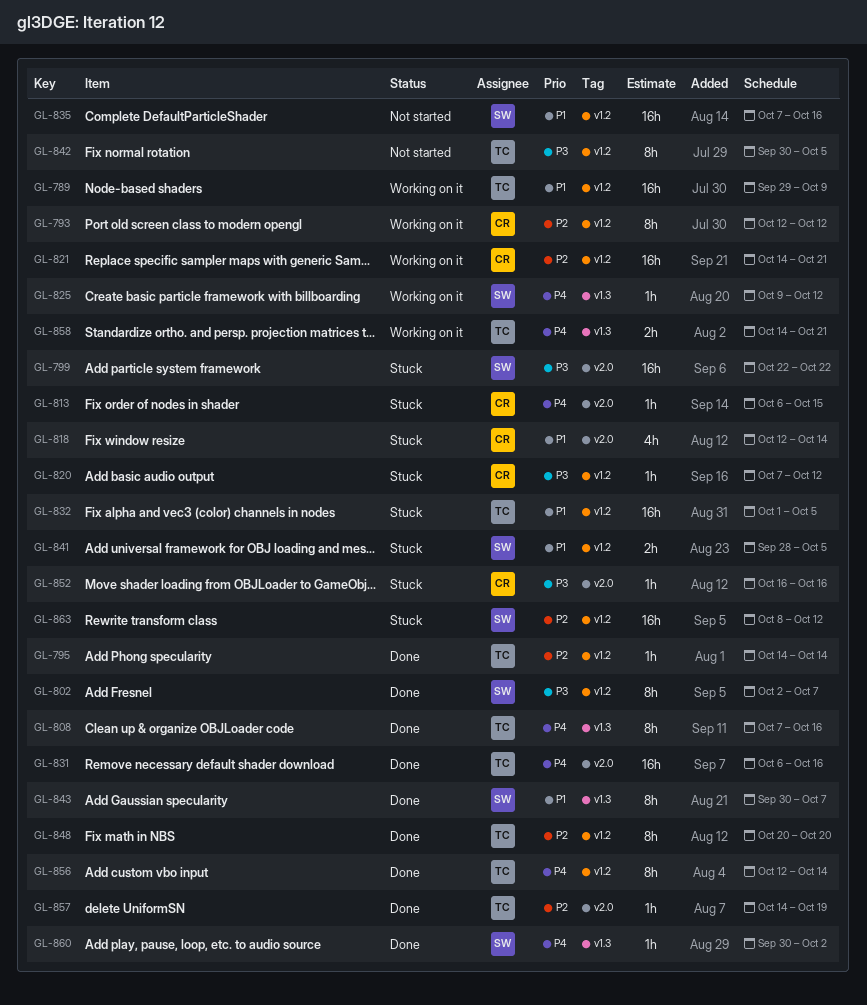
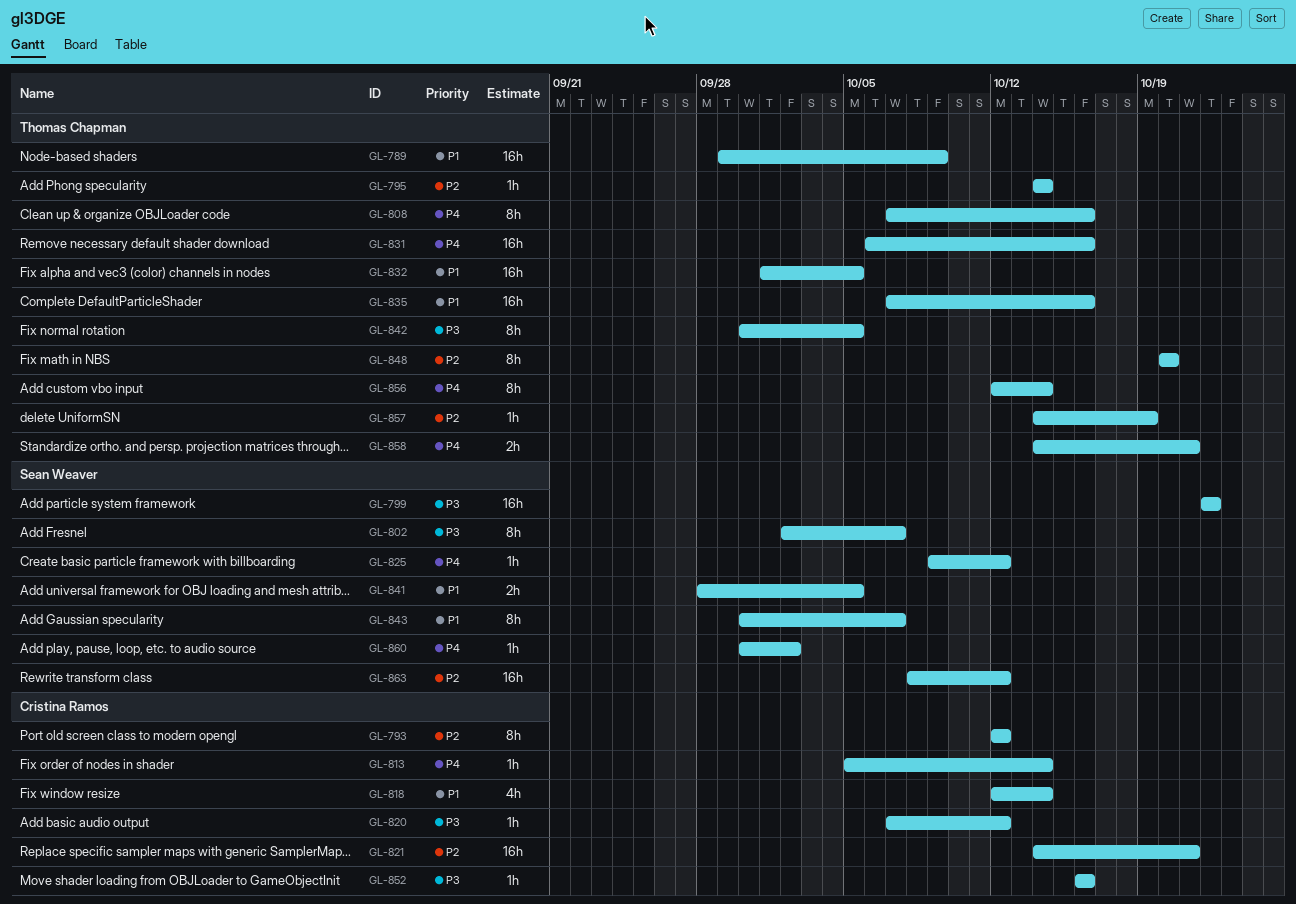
GL-813, start: Oct 6 -> Oct 5
GL-813, due: Oct 15 -> Oct 14
GL-835, owner: Sean Weaver -> Thomas Chapman

